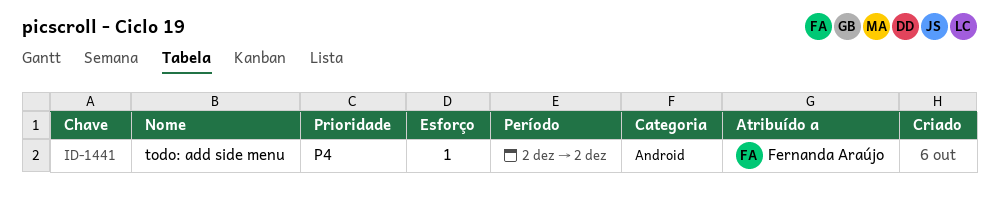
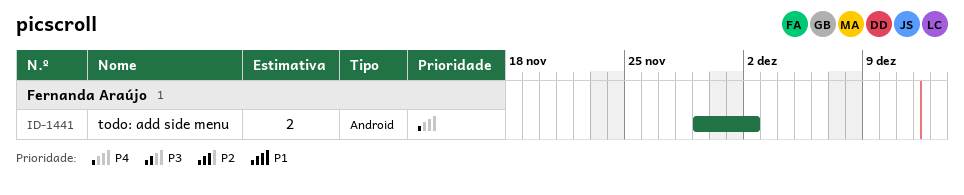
ID-1441, estimate: 1 -> 2
ID-1441, start: Dec 2 -> Nov 29

